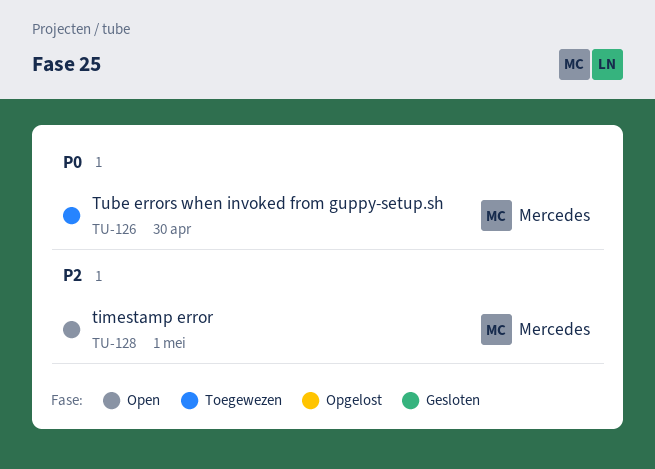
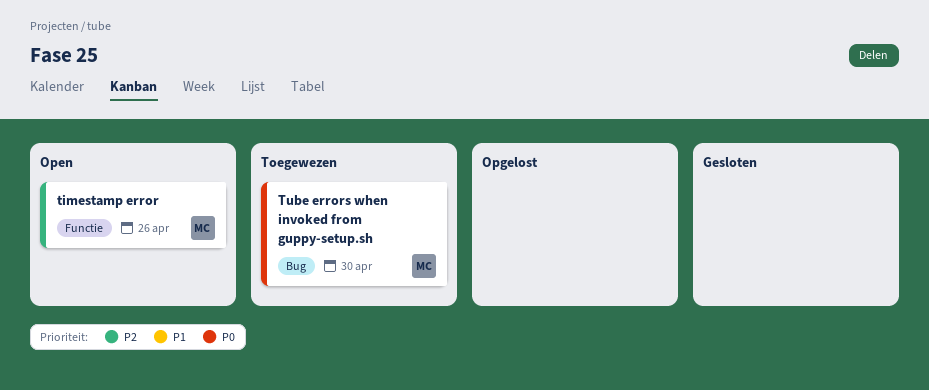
timestamp error, due: May 1 -> Apr 26

